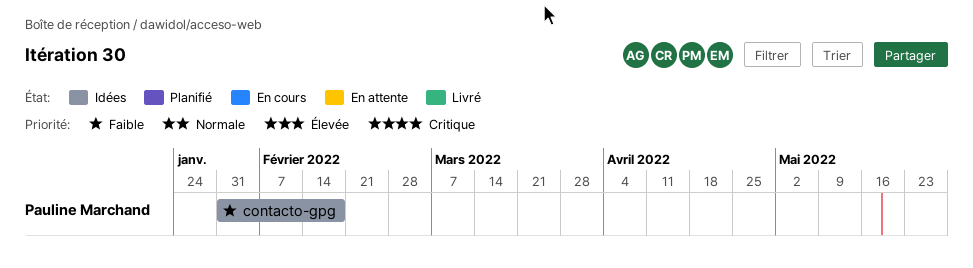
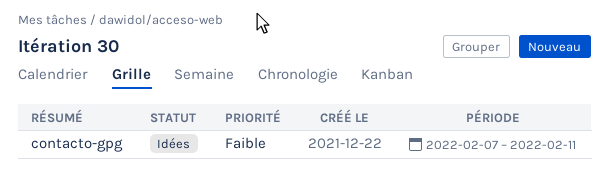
contacto-gpg, start: Jan 31 -> Feb 7
contacto-gpg, due: Feb 18 -> Feb 11

